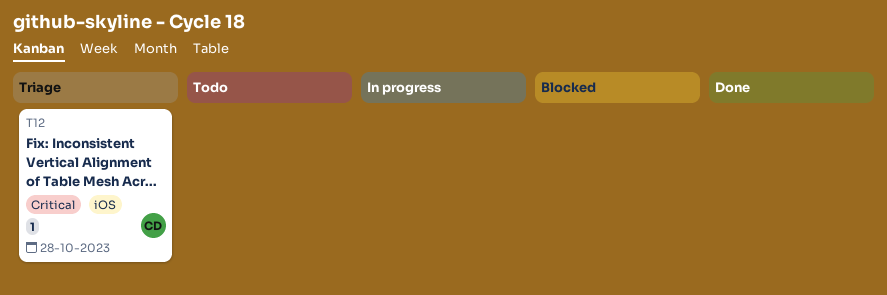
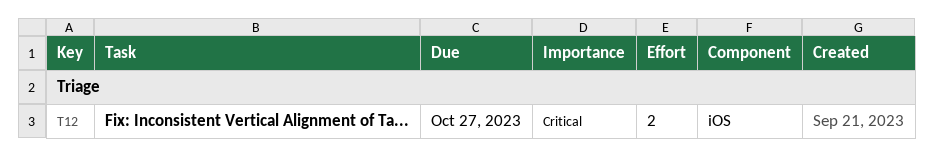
T12, estimate: 1 -> 2
T12, due: Oct 28 -> Oct 27

